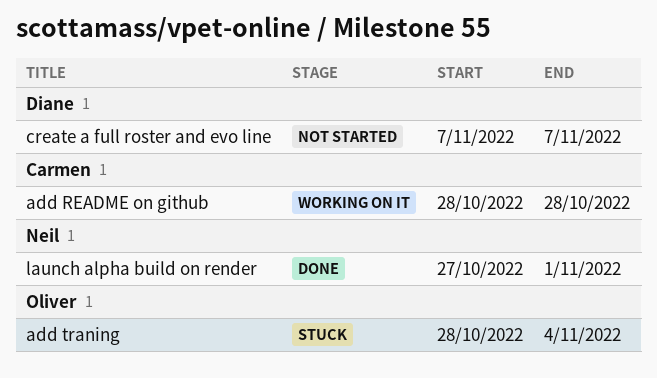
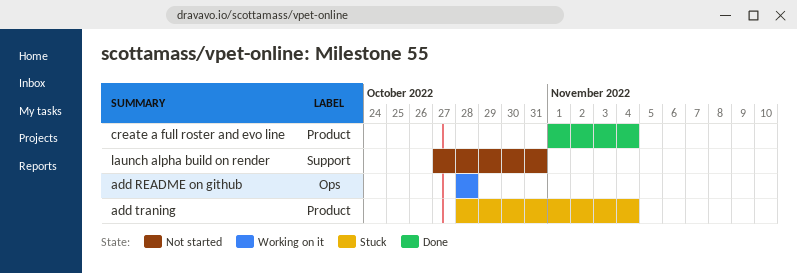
create a full roster and evo line, status: Not started -> Done
create a full roster and evo line, start: Nov 7 -> Nov 1
create a full roster and evo line, due: Nov 7 -> Nov 4
launch alpha build on render, status: Done -> Not started
launch alpha build on render, due: Nov 1 -> Oct 31

